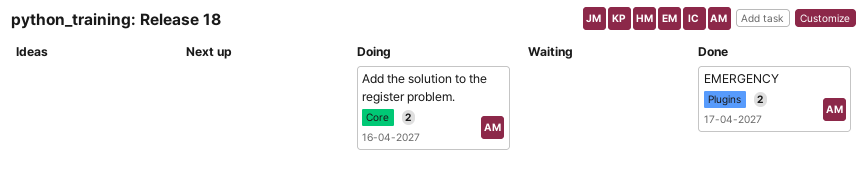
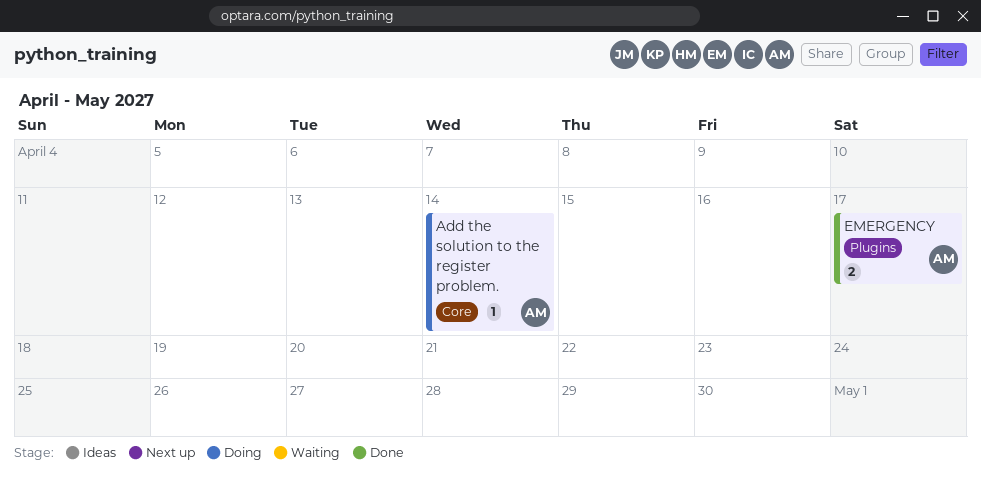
Add the solution to the register problem., estimate: 2 -> 1
Add the solution to the register problem., due: Apr 16 -> Apr 14

